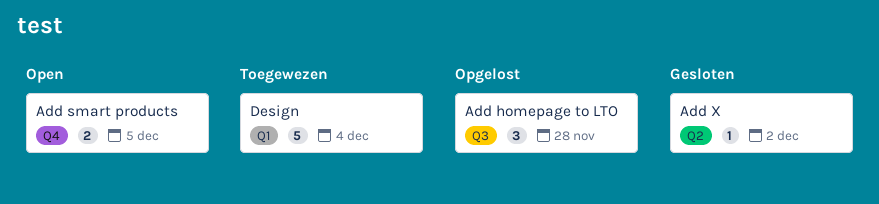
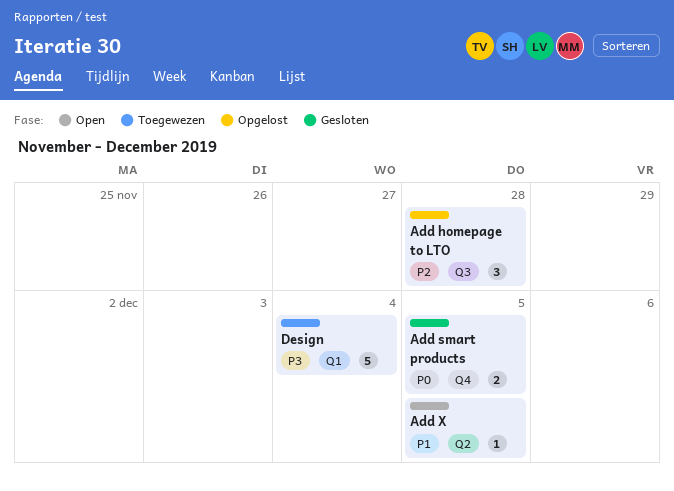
Add smart products, status: Open -> Gesloten
Add X, status: Gesloten -> Open
Add X, due: Dec 2 -> Dec 5

